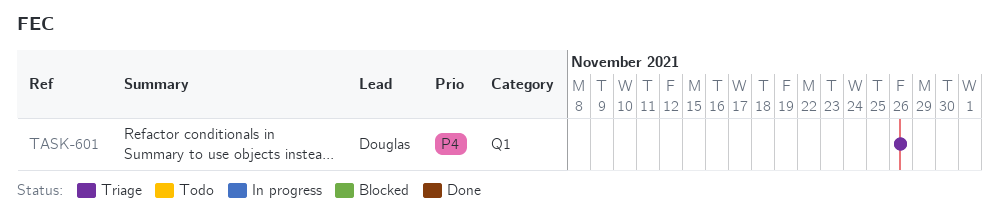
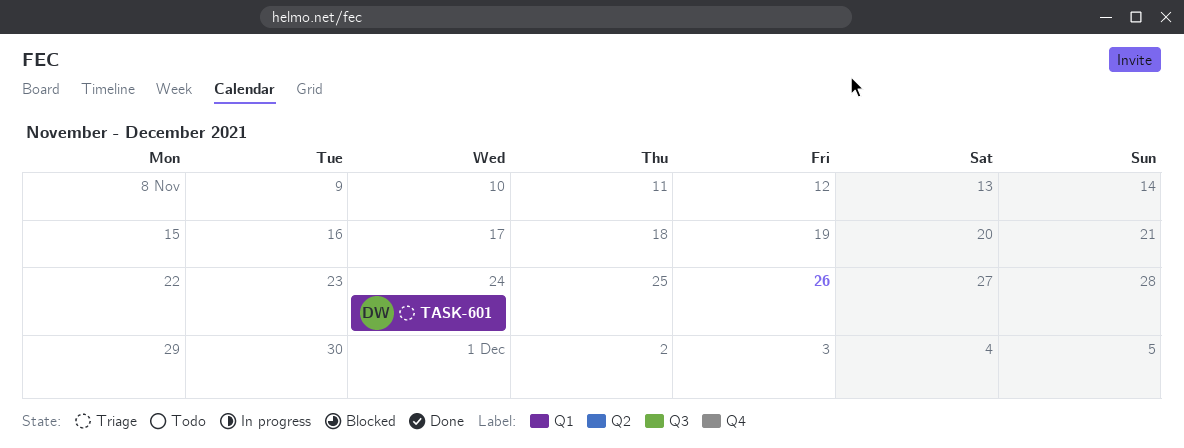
TASK-601, start: Nov 26 -> Nov 24
TASK-601, due: Nov 26 -> Nov 24

